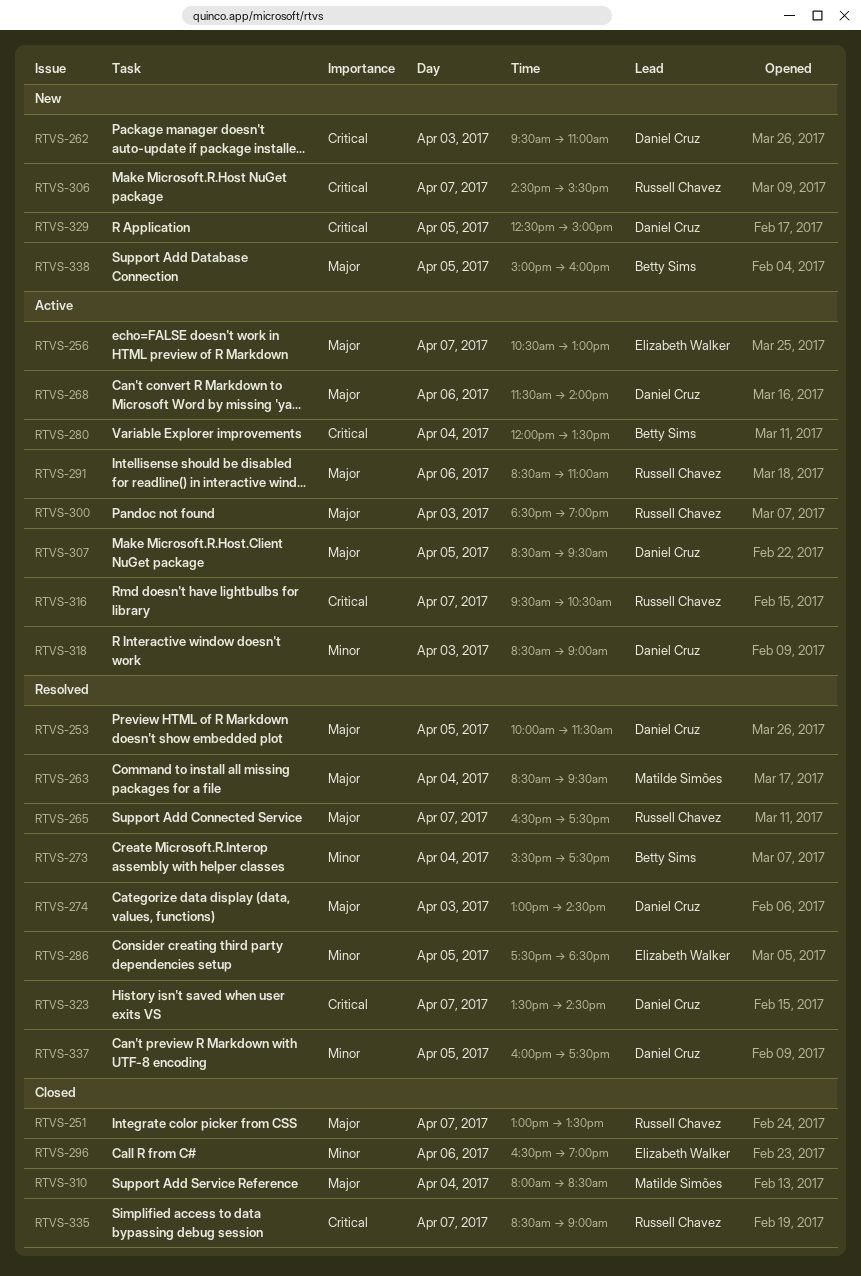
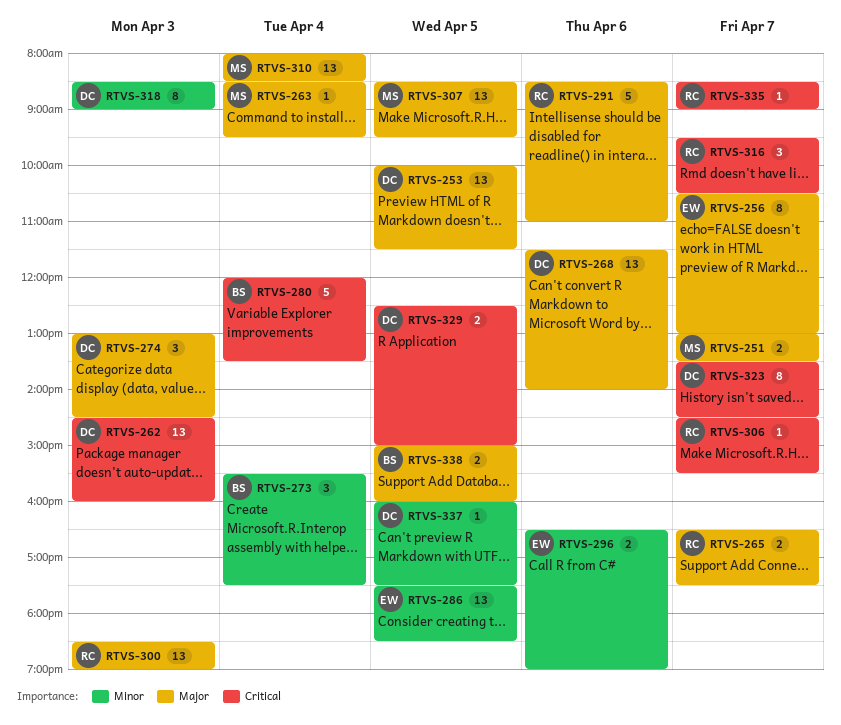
RTVS-251, owner: Russell Chavez -> Matilde Simões
RTVS-262, begins: 09:30 -> 14:30
RTVS-262, ends: 11:00 -> 16:00
RTVS-307, owner: Daniel Cruz -> Matilde Simões

